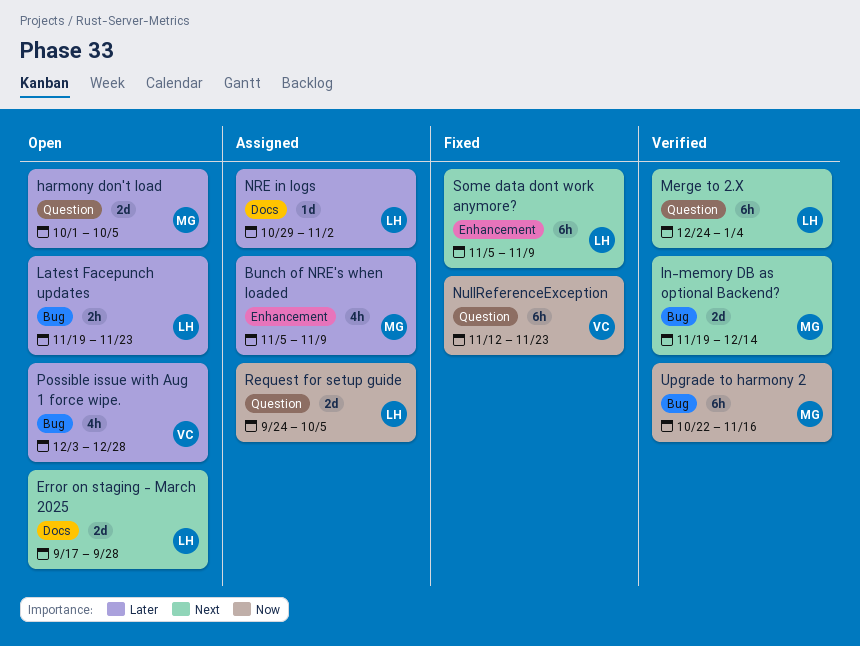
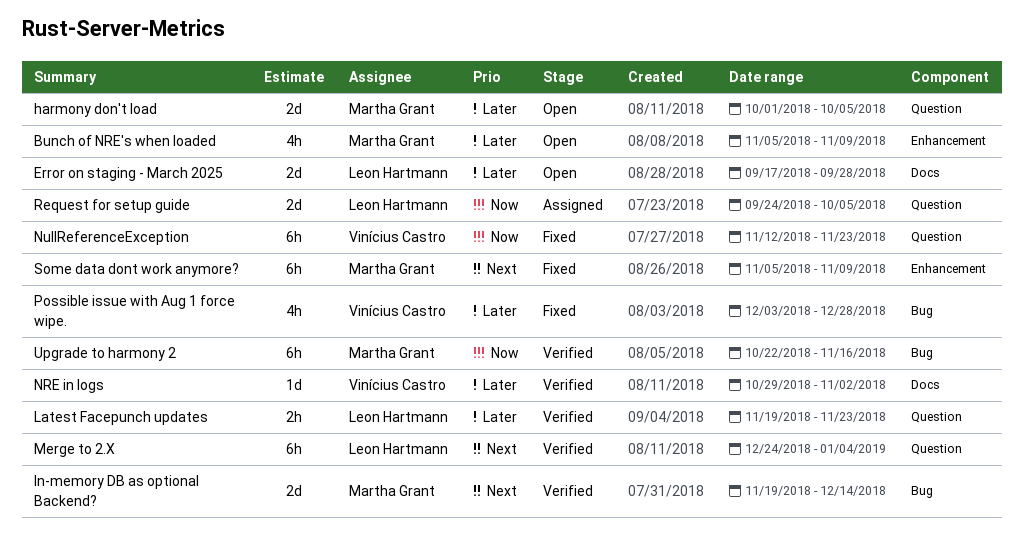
Bunch of NRE's when loaded, status: Assigned -> Open
Error on staging - March 2025, priority: Next -> Later
Latest Facepunch updates, status: Open -> Verified
Latest Facepunch updates, label: Bug -> Question
NRE in logs, status: Assigned -> Verified
NRE in logs, owner: Leon Hartmann -> Vinícius Castro
Possible issue with Aug 1 force wipe., status: Open -> Fixed
Some data dont work anymore?, owner: Leon Hartmann -> Martha Grant

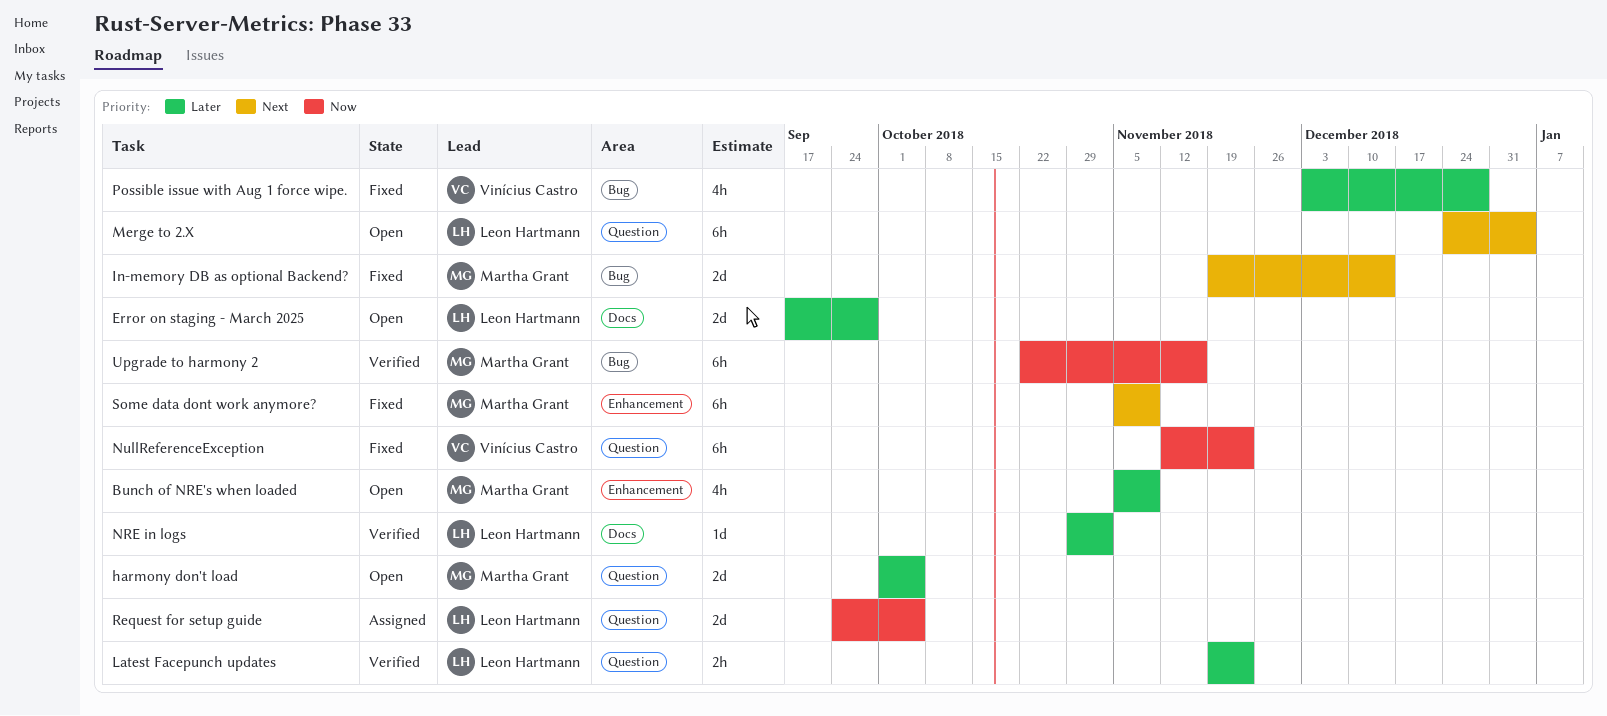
In-memory DB as optional Backend?, status: Verified -> Fixed
Merge to 2.X, status: Verified -> Open
NRE in logs, owner: Vinícius Castro -> Leon Hartmann

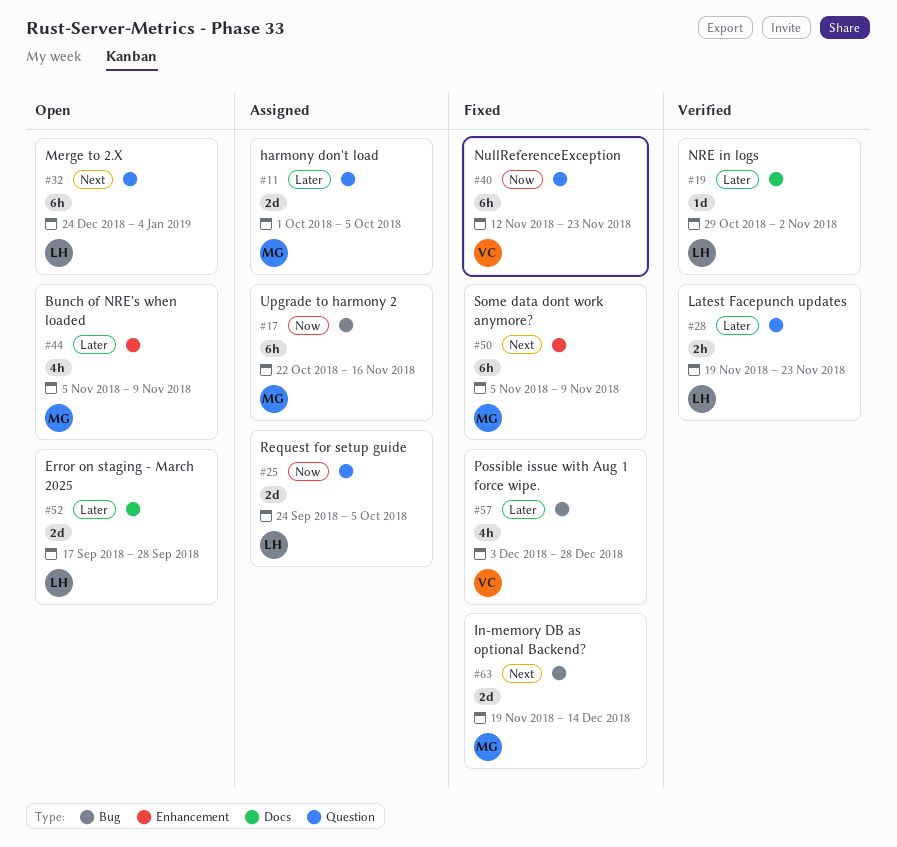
harmony don't load, status: Open -> Assigned
Upgrade to harmony 2, status: Verified -> Assigned

